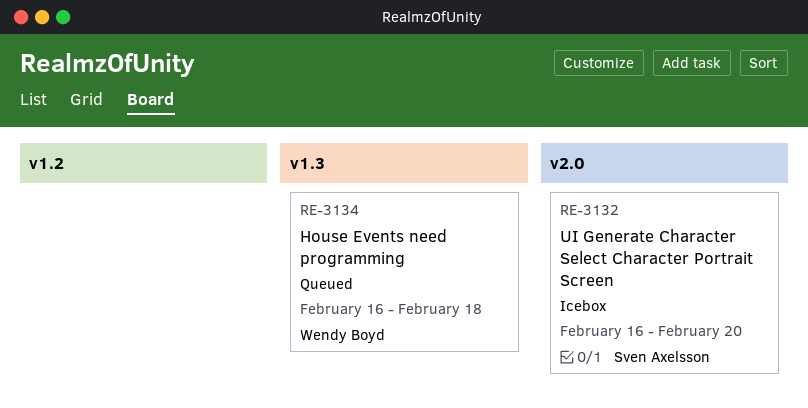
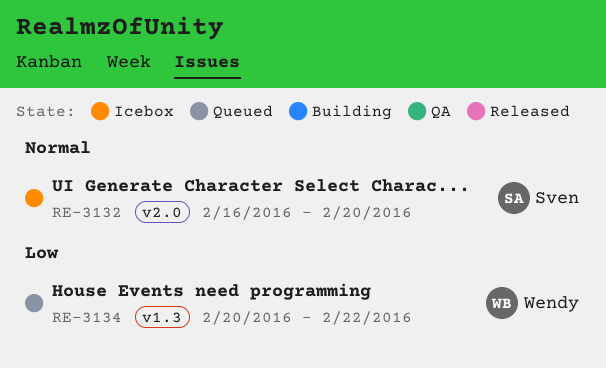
RE-3134, start: Feb 16 -> Feb 20
RE-3134, due: Feb 18 -> Feb 22

